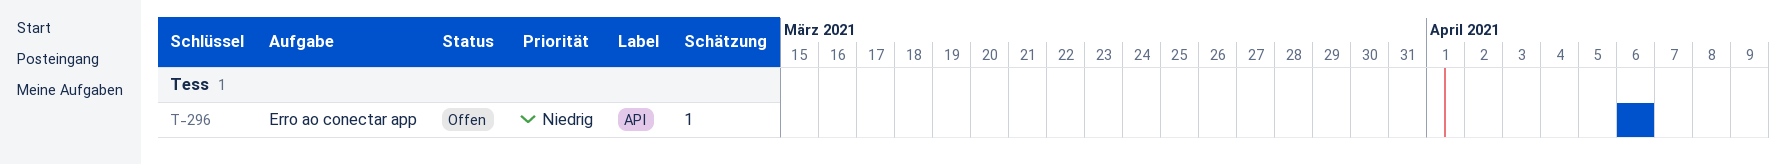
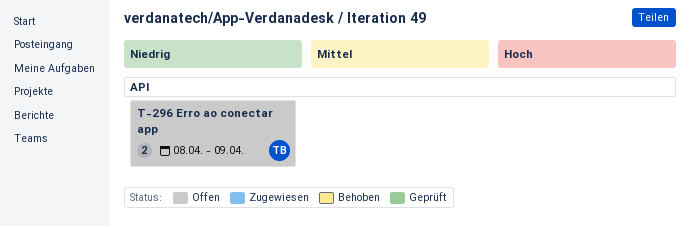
T-296, estimate: 1 -> 2
T-296, start: Apr 6 -> Apr 8
T-296, due: Apr 6 -> Apr 9

